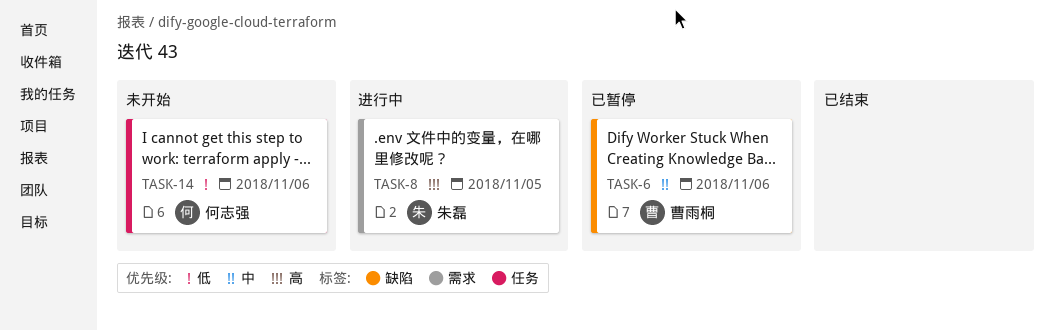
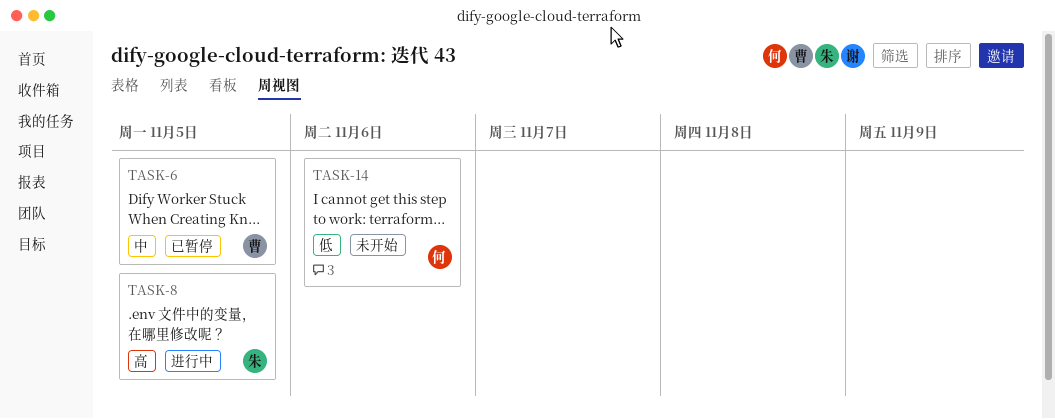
TASK-6, due: Nov 6 -> Nov 5

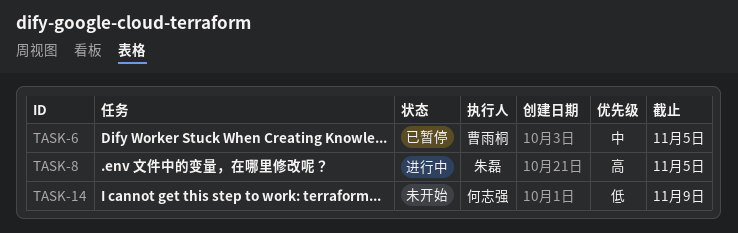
TASK-14, due: Nov 6 -> Nov 9

